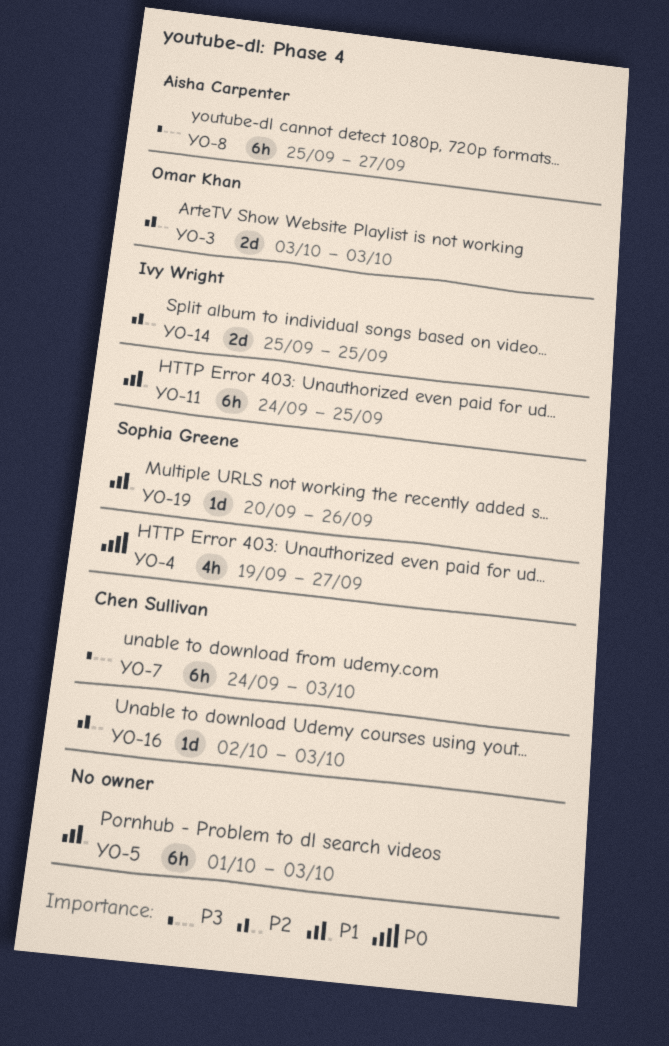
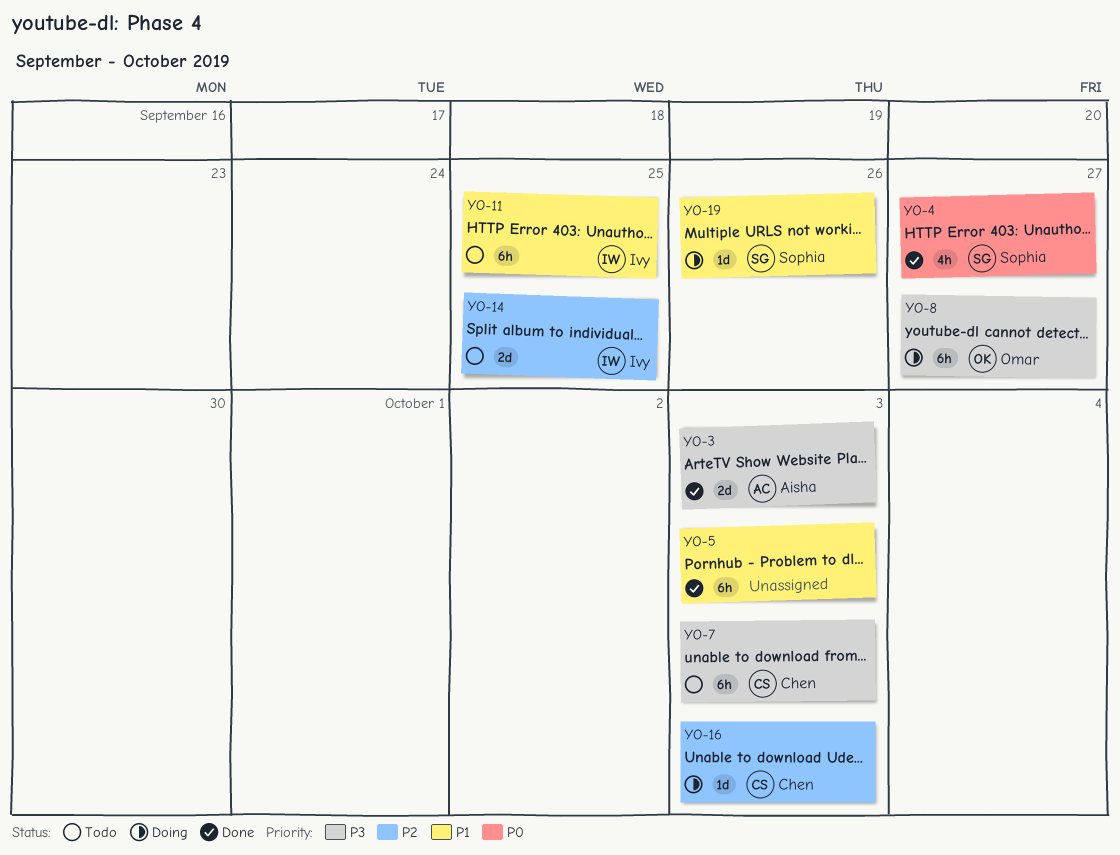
YO-3, owner: Omar Khan -> Aisha Carpenter
YO-3, priority: P2 -> P3
YO-8, owner: Aisha Carpenter -> Omar Khan

